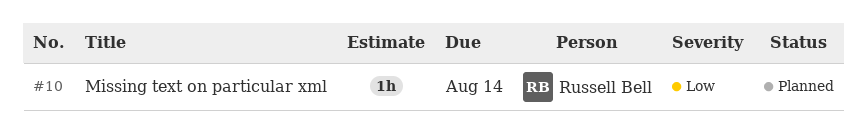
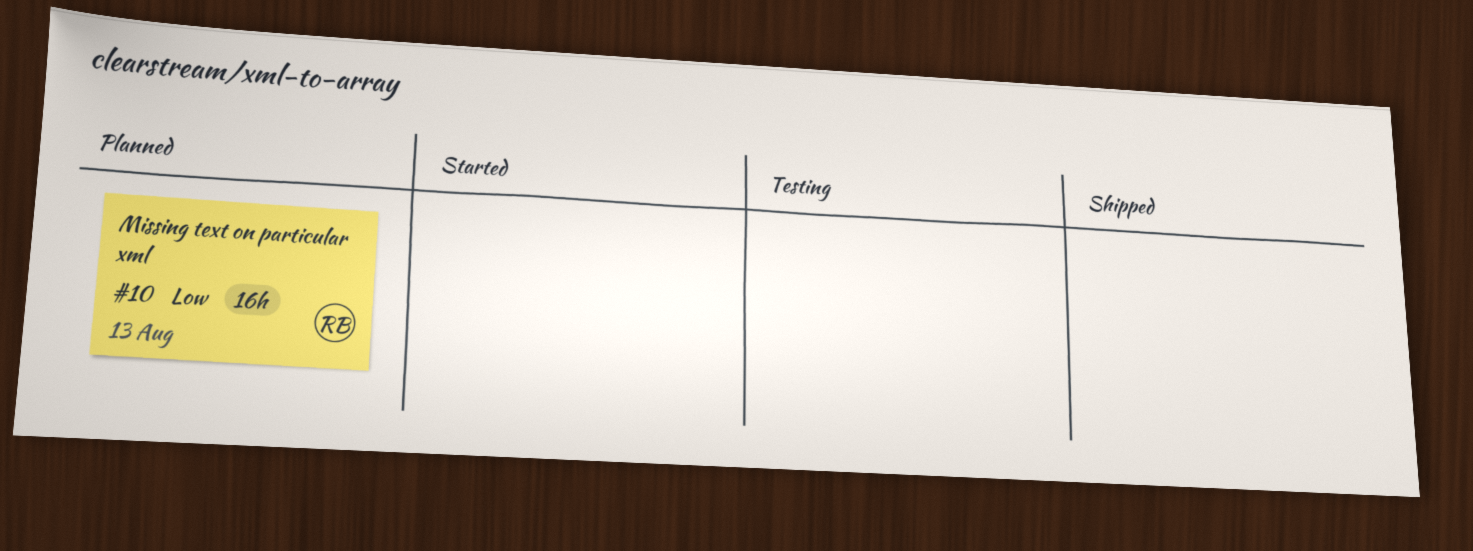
#10, estimate: 1h -> 16h
#10, due: Aug 14 -> Aug 13

